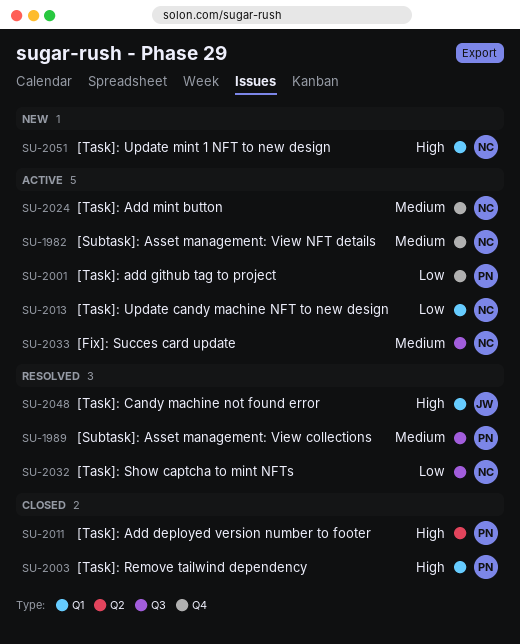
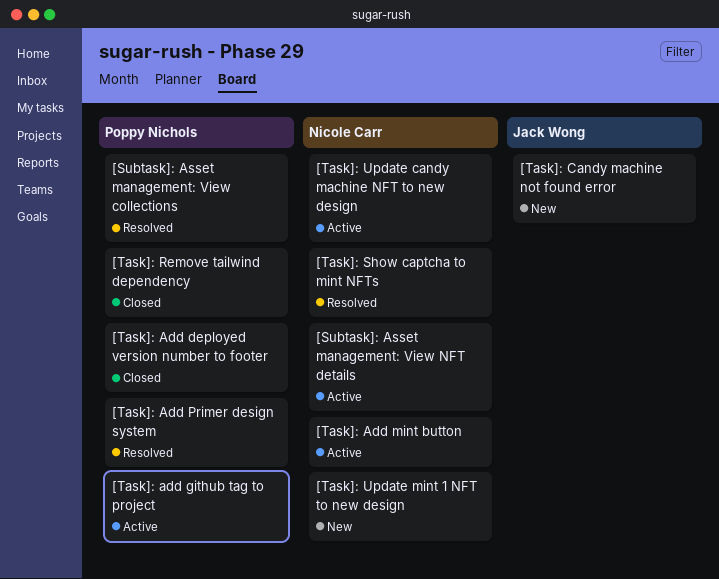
[Fix]: Succes card update: present -> none
[Task]: Add Primer design system: none -> present
[Task]: Candy machine not found error, status: Resolved -> New

